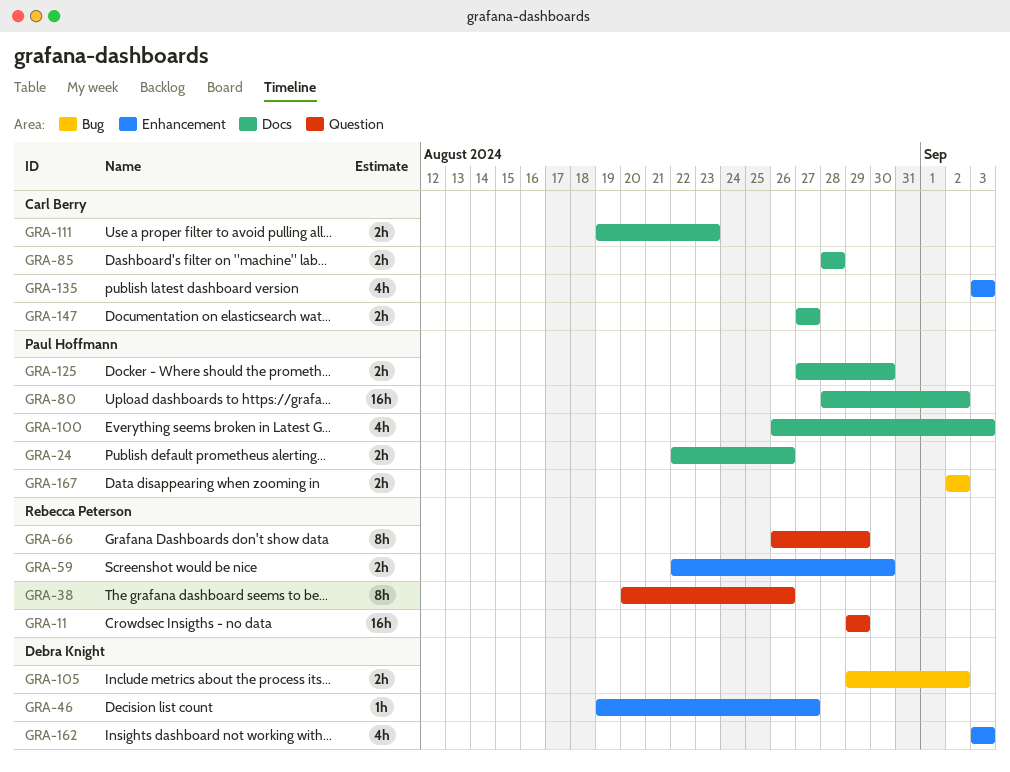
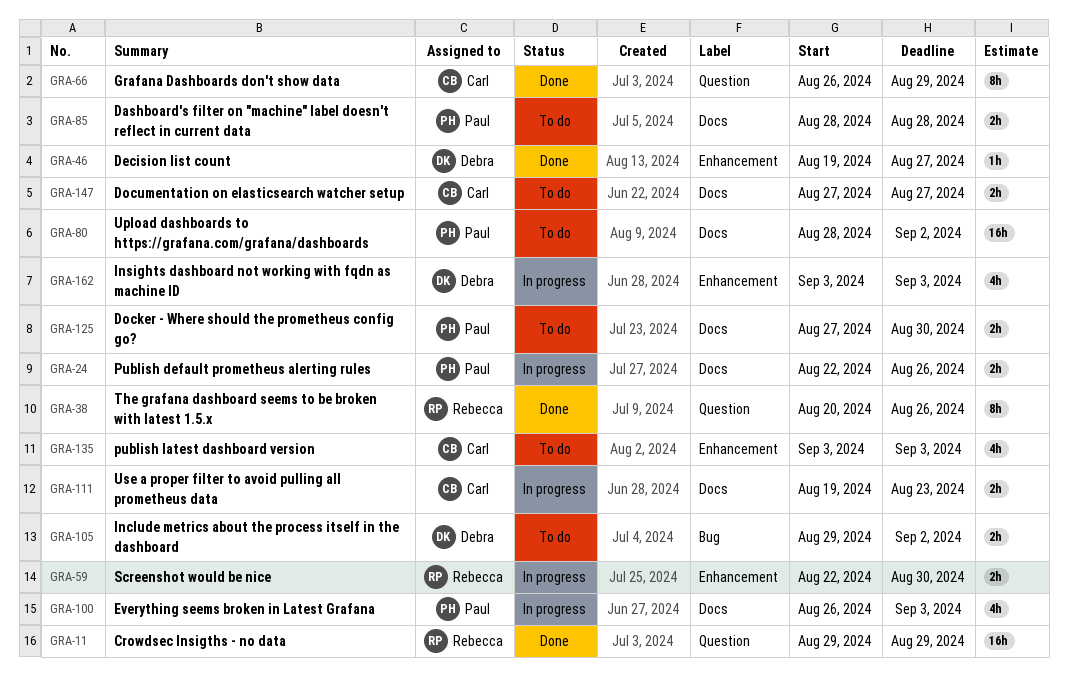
GRA-66, owner: Rebecca Peterson -> Carl Berry
GRA-85, owner: Carl Berry -> Paul Hoffmann
GRA-167: present -> none

